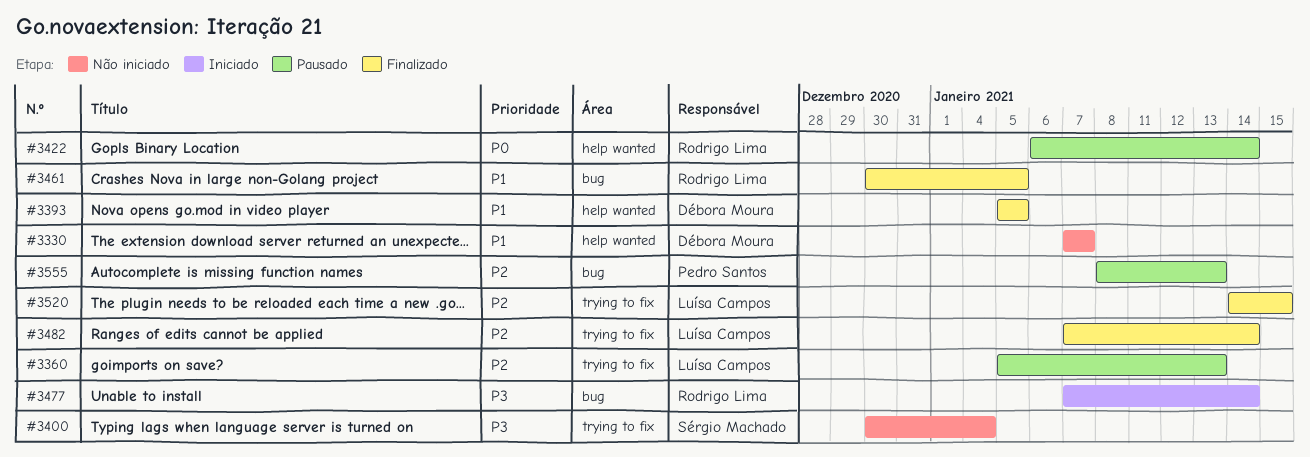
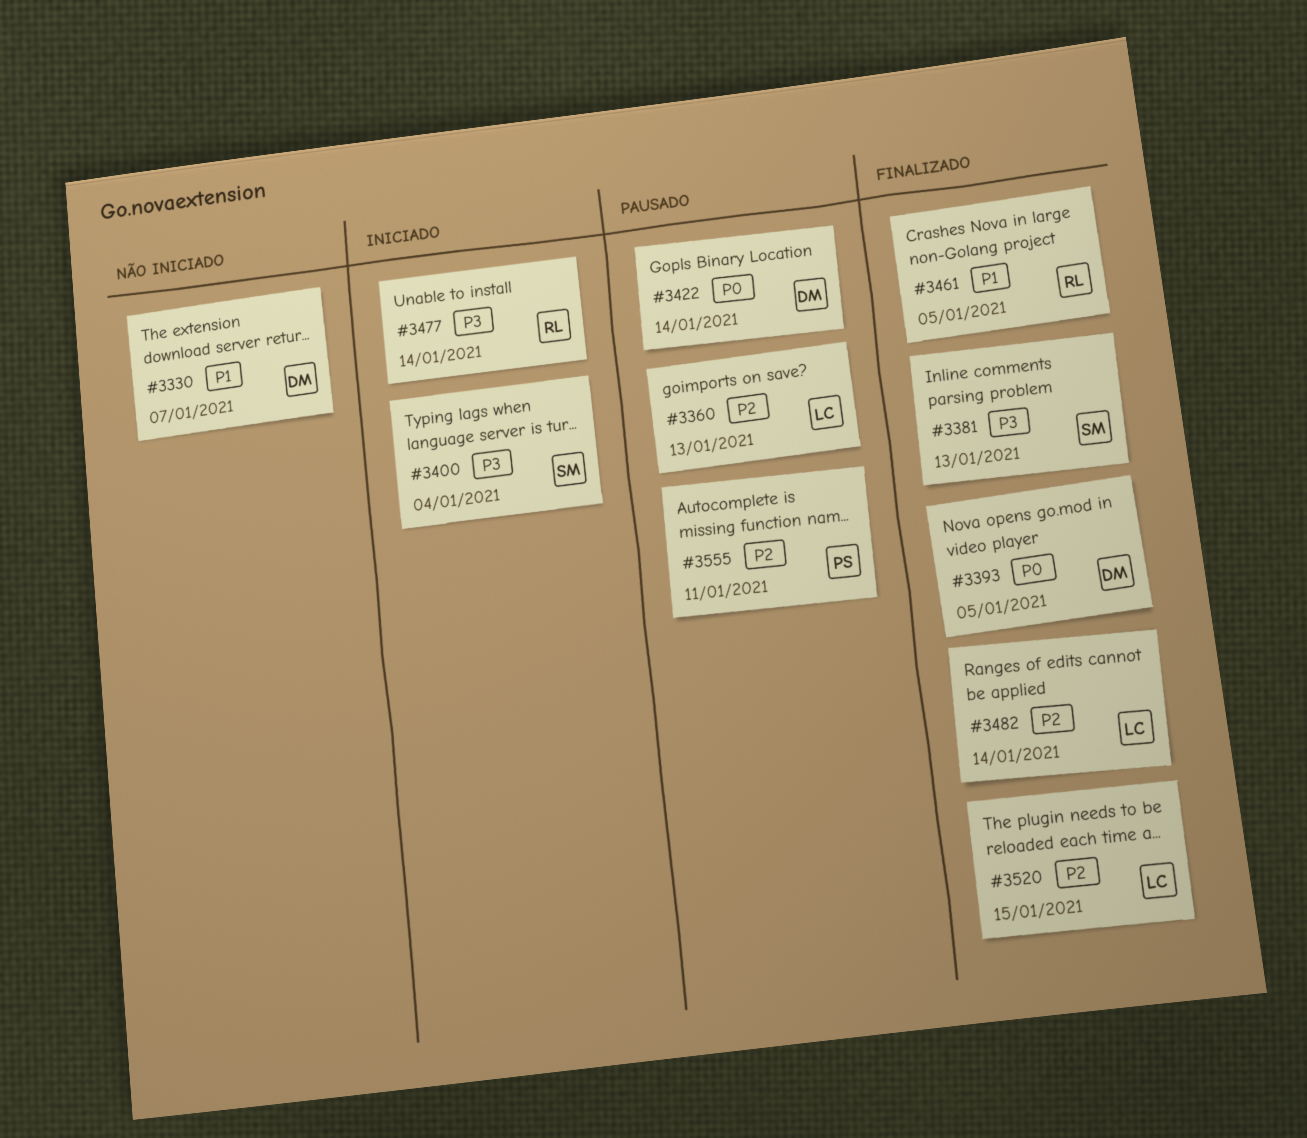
#3381: none -> present
#3393, priority: P1 -> P0
#3400, status: Não iniciado -> Iniciado
#3422, owner: Rodrigo Lima -> Débora Moura
#3555, due: Jan 13 -> Jan 11

